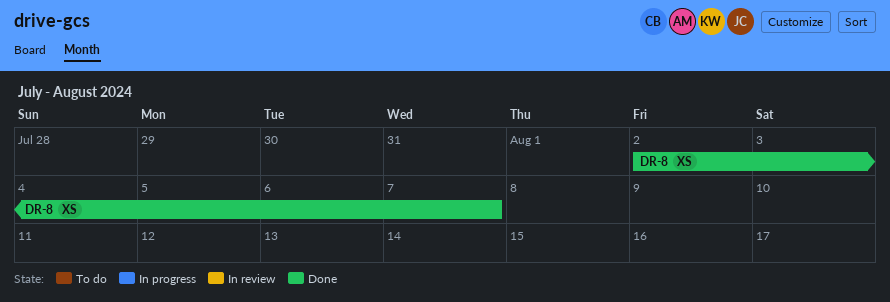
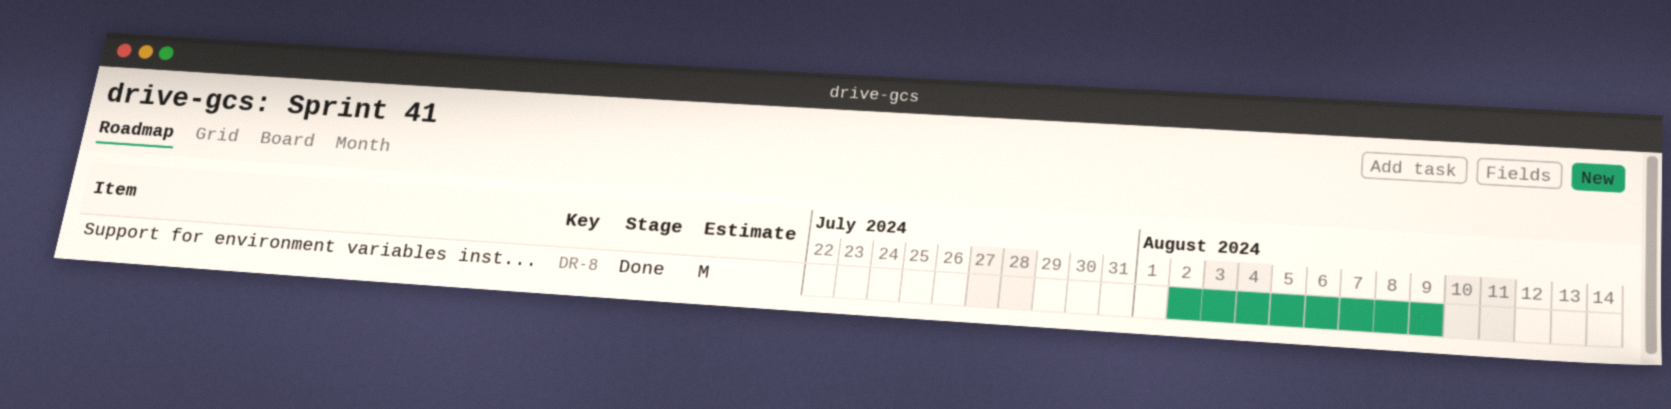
DR-8, estimate: XS -> M
DR-8, due: Aug 7 -> Aug 9

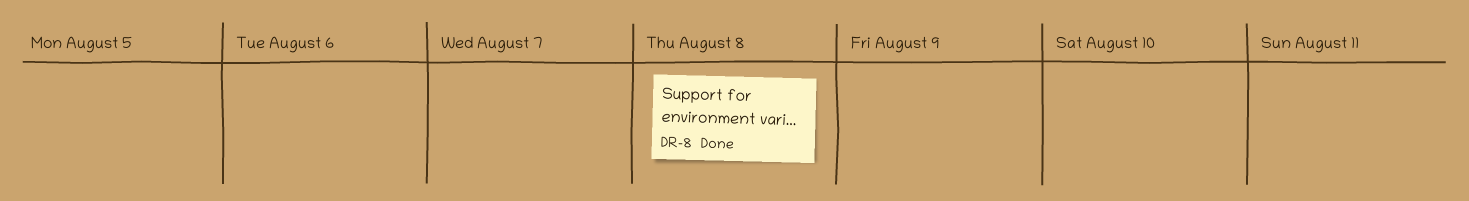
DR-8, due: Aug 9 -> Aug 8

